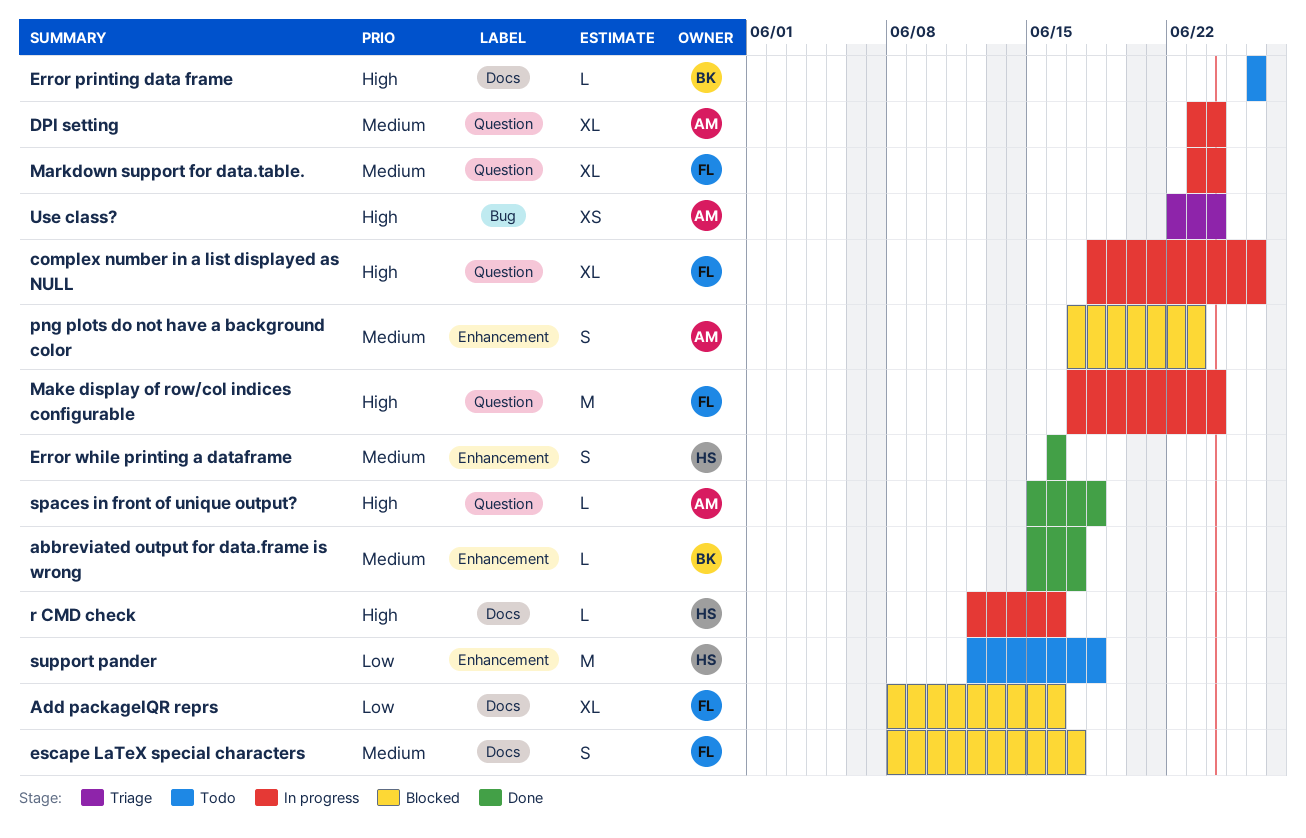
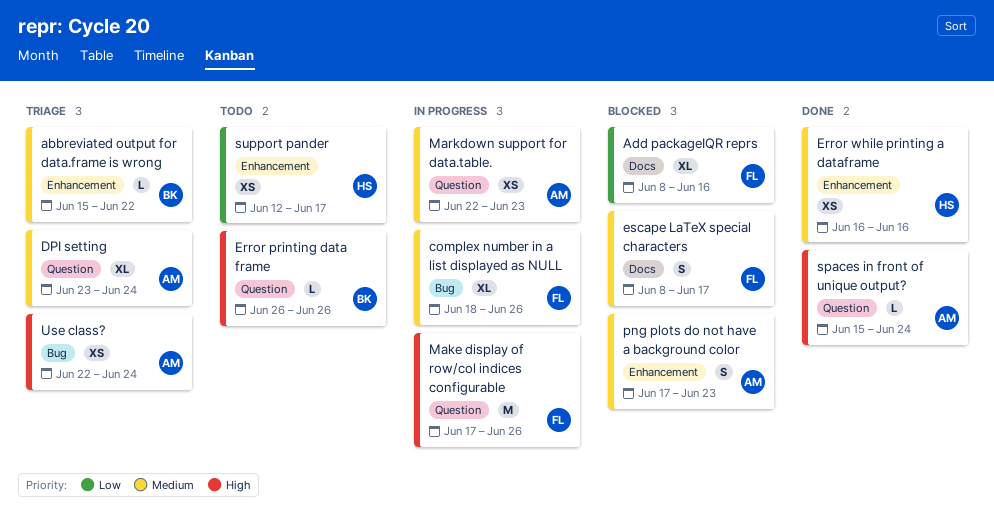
abbreviated output for data.frame is wrong, status: Done -> Triage
abbreviated output for data.frame is wrong, due: Jun 17 -> Jun 22
complex number in a list displayed as NULL, priority: High -> Medium
complex number in a list displayed as NULL, label: Question -> Bug
DPI setting, status: In progress -> Triage
Error printing data frame, label: Docs -> Question
Error while printing a dataframe, estimate: S -> XS
Make display of row/col indices configurable, due: Jun 24 -> Jun 26
Markdown support for data.table., owner: FL -> AM
Markdown support for data.table., estimate: XL -> XS
Markdown support for data.table., start: Jun 23 -> Jun 22
Markdown support for data.table., due: Jun 24 -> Jun 23
r CMD check: present -> none
spaces in front of unique output?, due: Jun 18 -> Jun 24
support pander, estimate: M -> XS
support pander, due: Jun 18 -> Jun 17

